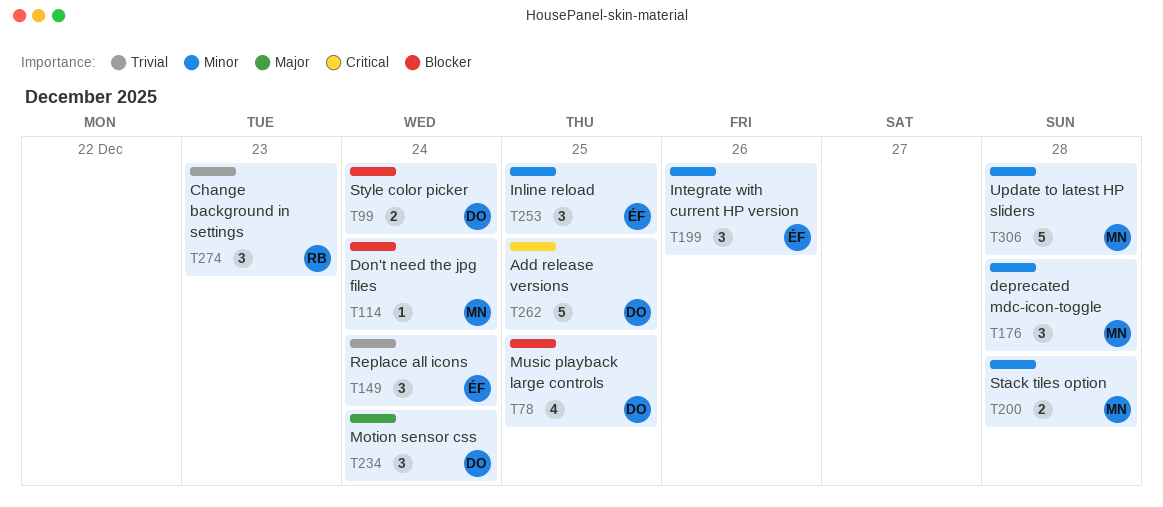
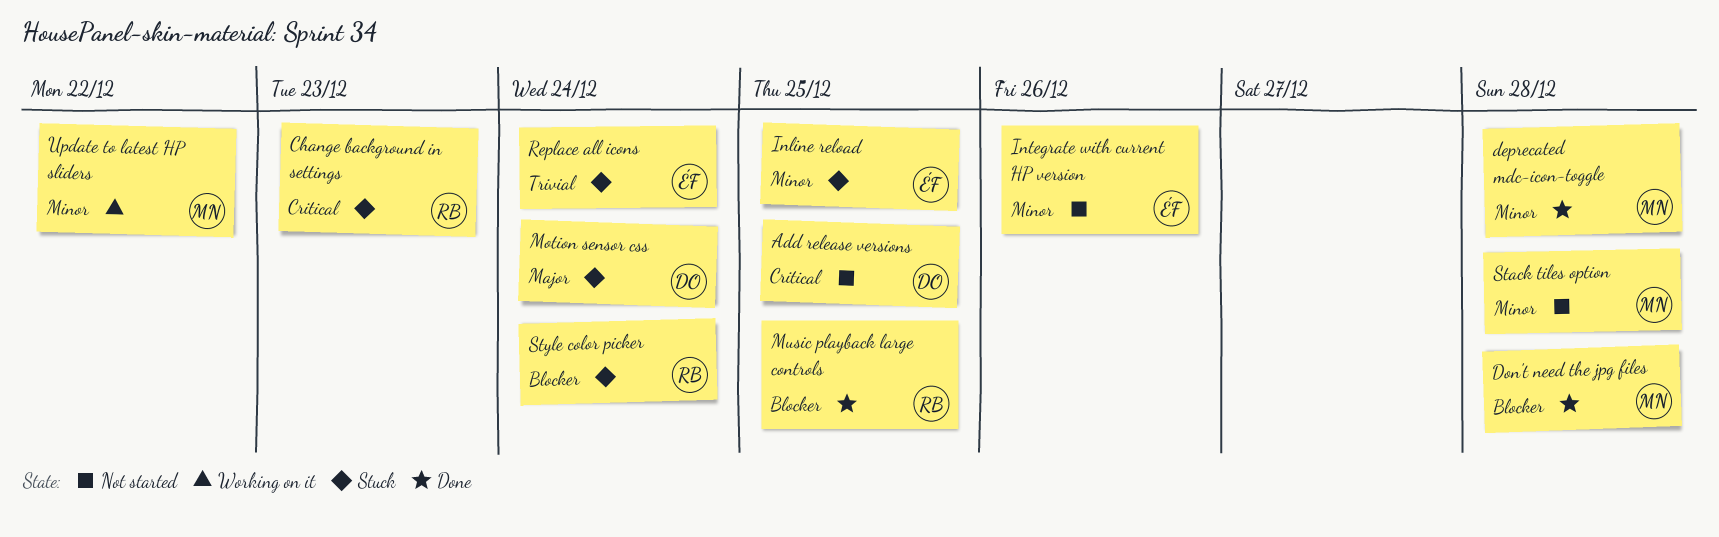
Change background in settings, priority: Trivial -> Critical
Don't need the jpg files, due: Dec 24 -> Dec 28
Music playback large controls, owner: DO -> RB
Style color picker, owner: DO -> RB
Update to latest HP sliders, due: Dec 28 -> Dec 22

